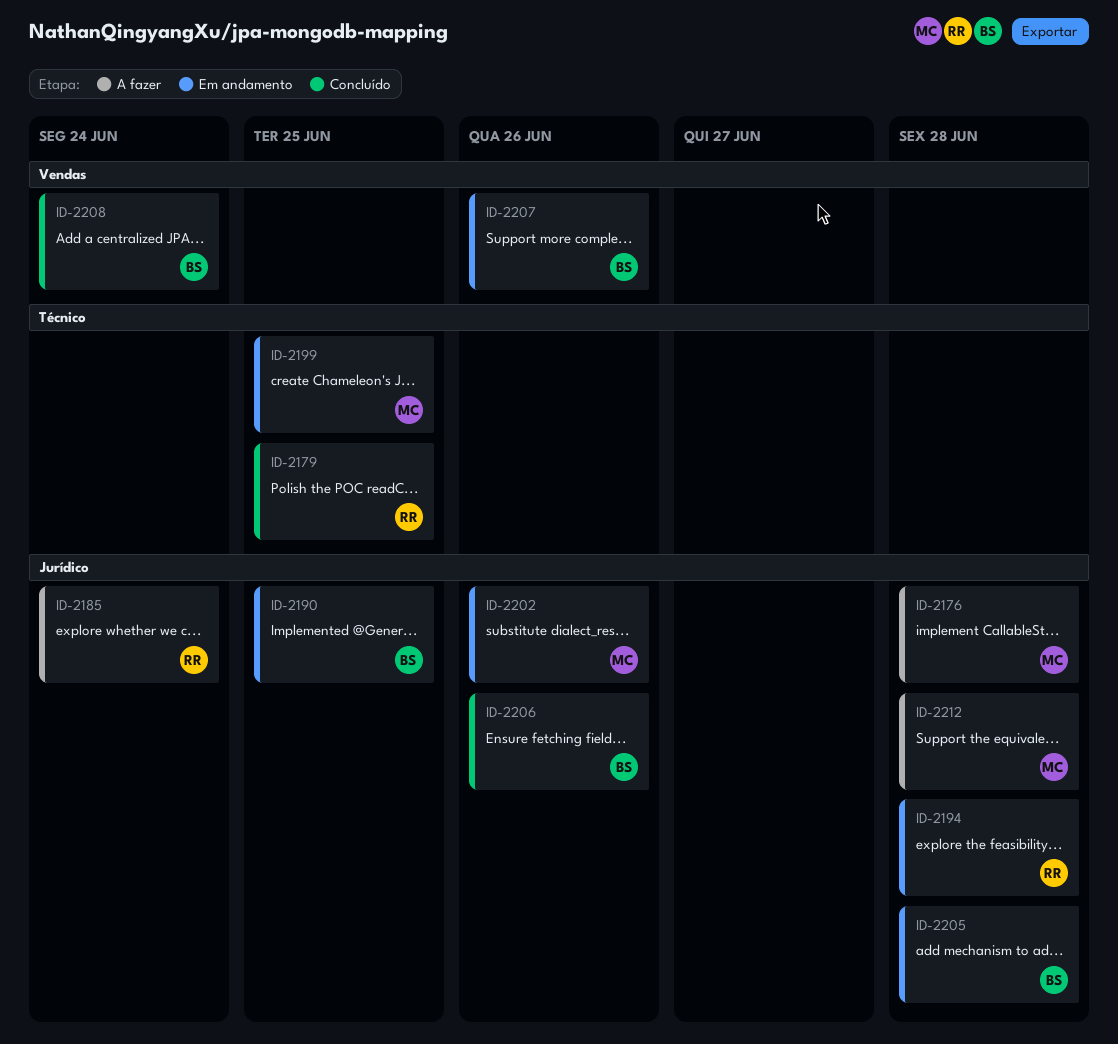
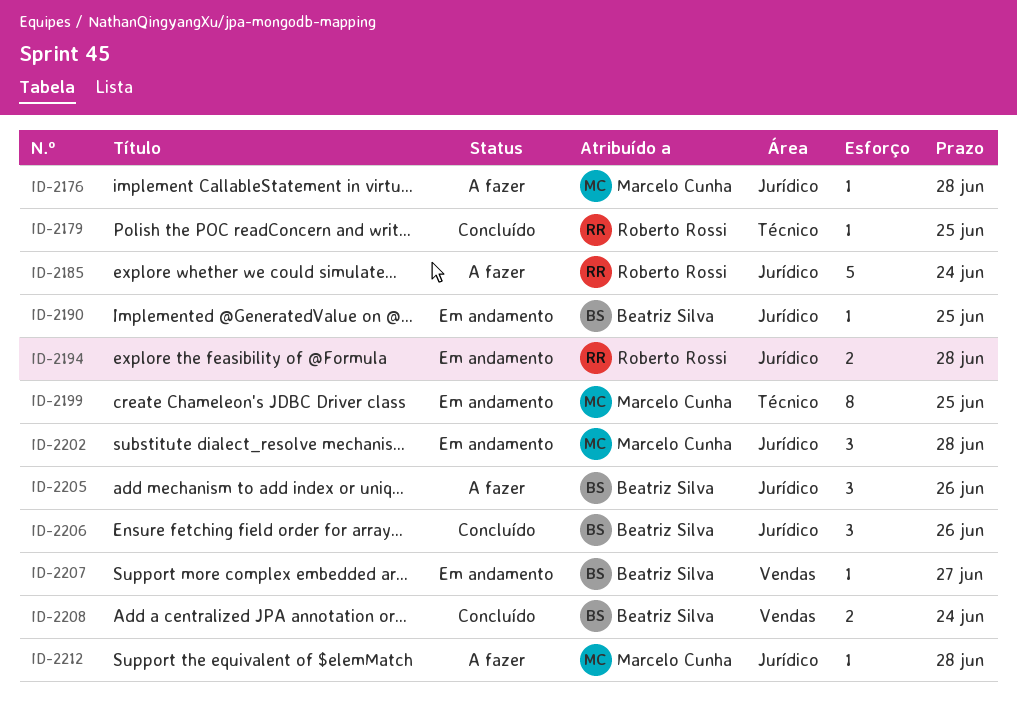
ID-2202, due: Jun 26 -> Jun 28
ID-2205, status: Em andamento -> A fazer
ID-2205, due: Jun 28 -> Jun 26
ID-2207, due: Jun 26 -> Jun 27

